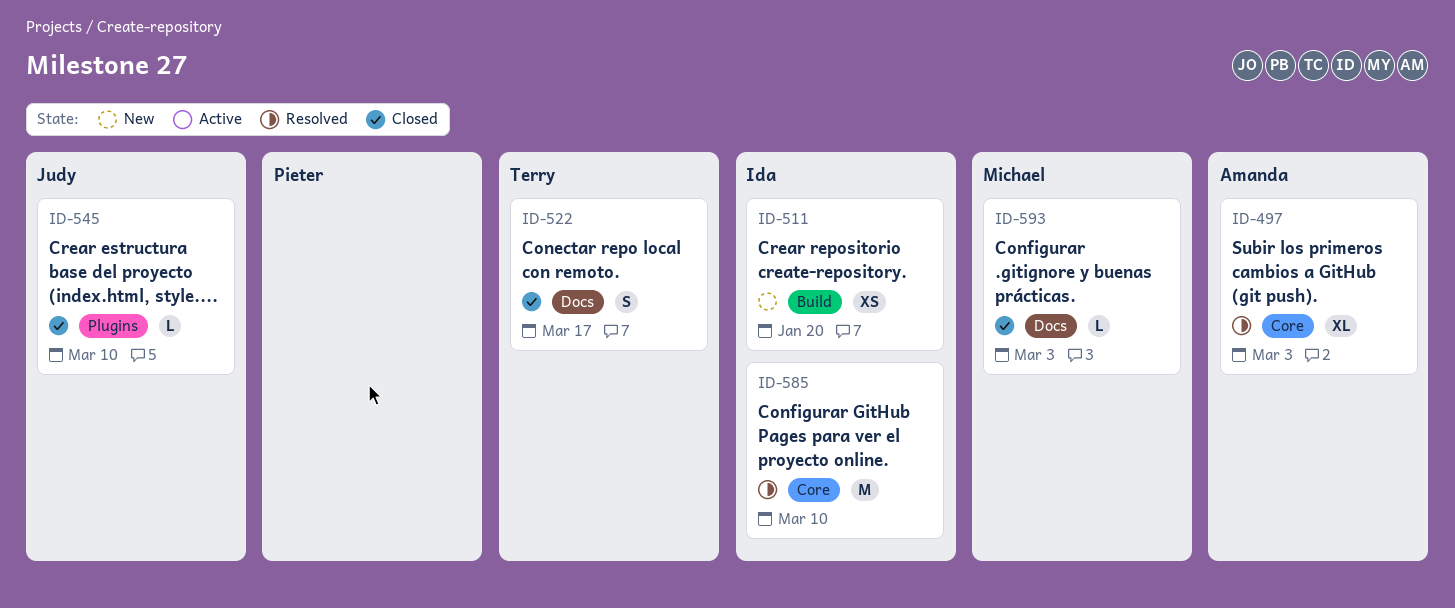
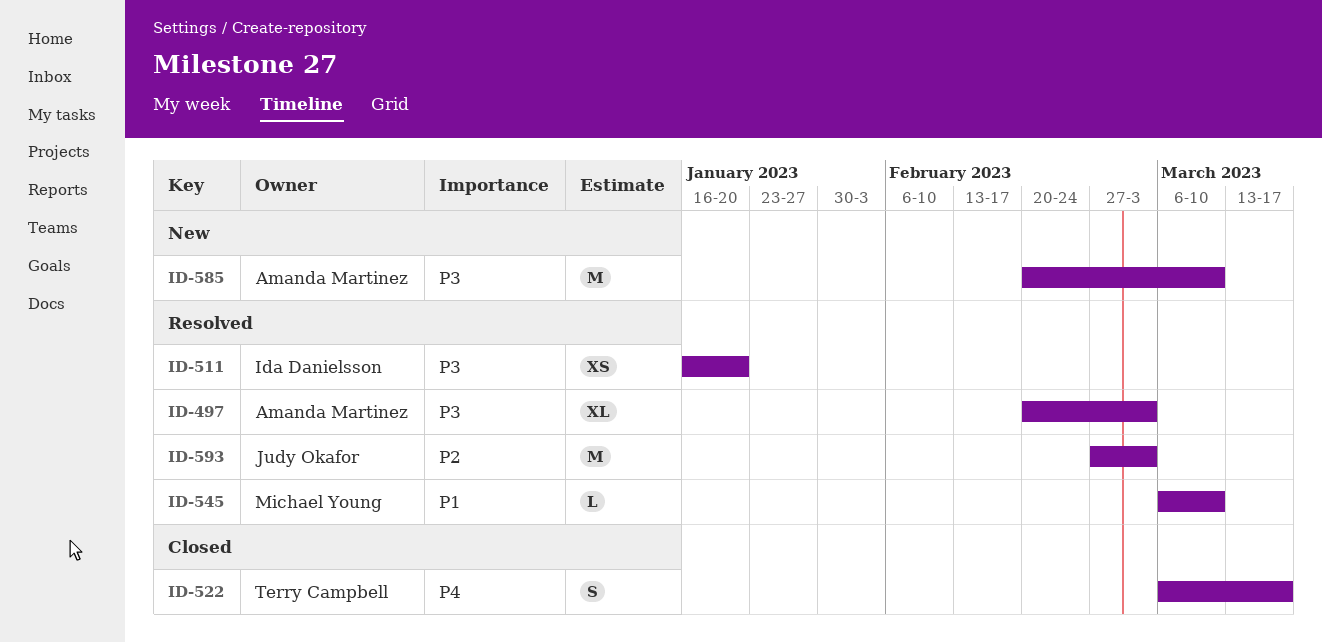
ID-511, status: New -> Resolved
ID-545, status: Closed -> Resolved
ID-545, owner: Judy Okafor -> Michael Young
ID-585, status: Resolved -> New
ID-585, owner: Ida Danielsson -> Amanda Martinez
ID-593, status: Closed -> Resolved
ID-593, owner: Michael Young -> Judy Okafor
ID-593, estimate: L -> M

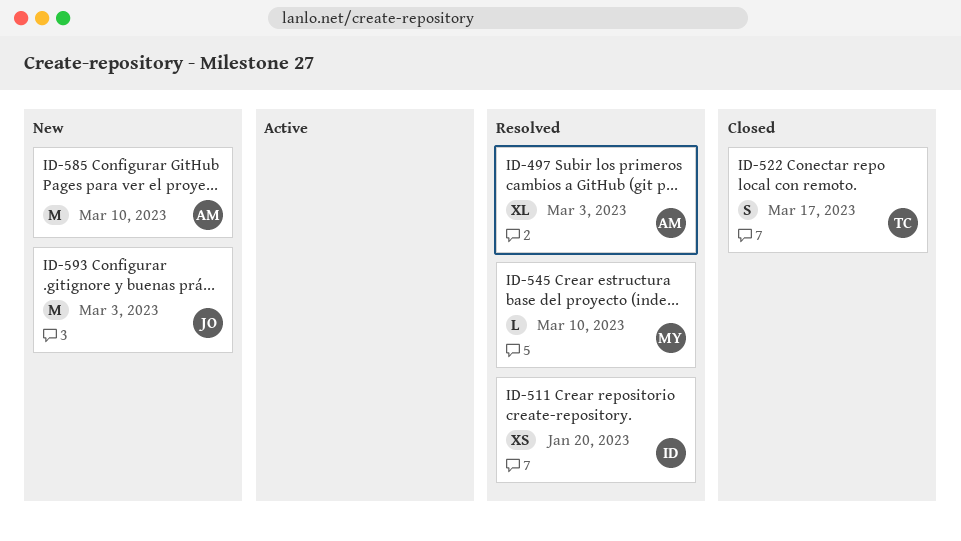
ID-593, status: Resolved -> New

